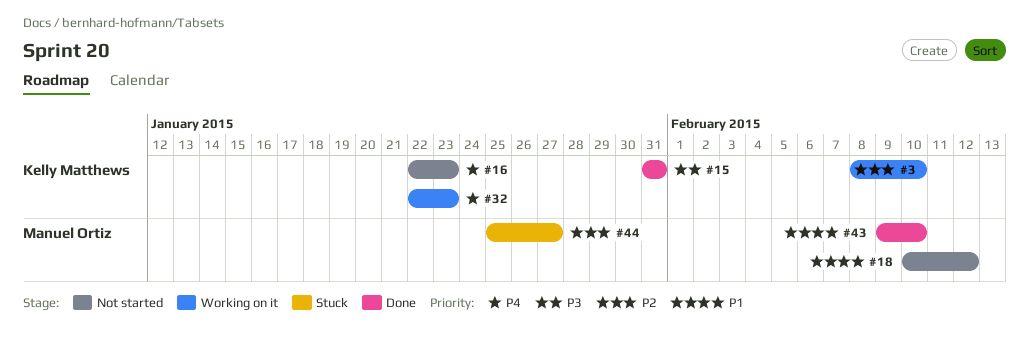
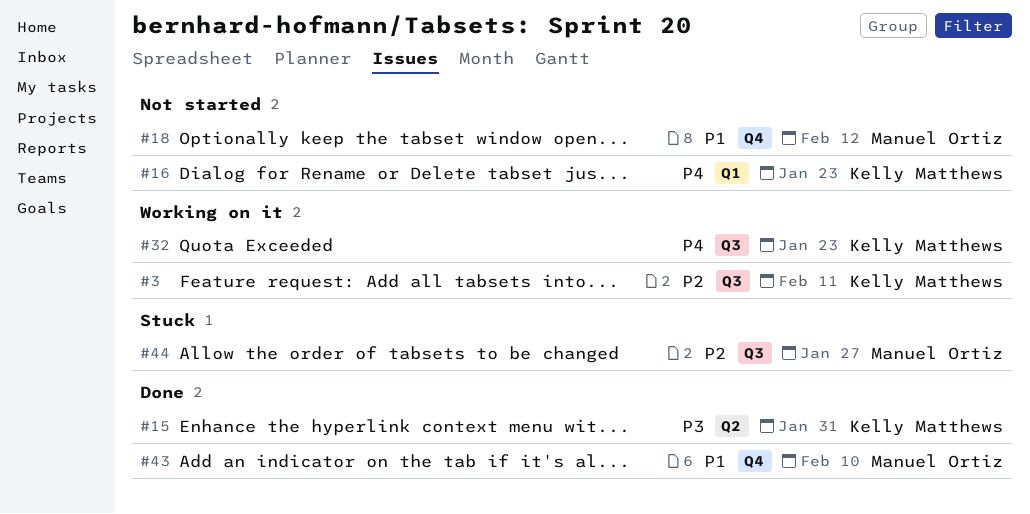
#3, due: Feb 10 -> Feb 11

